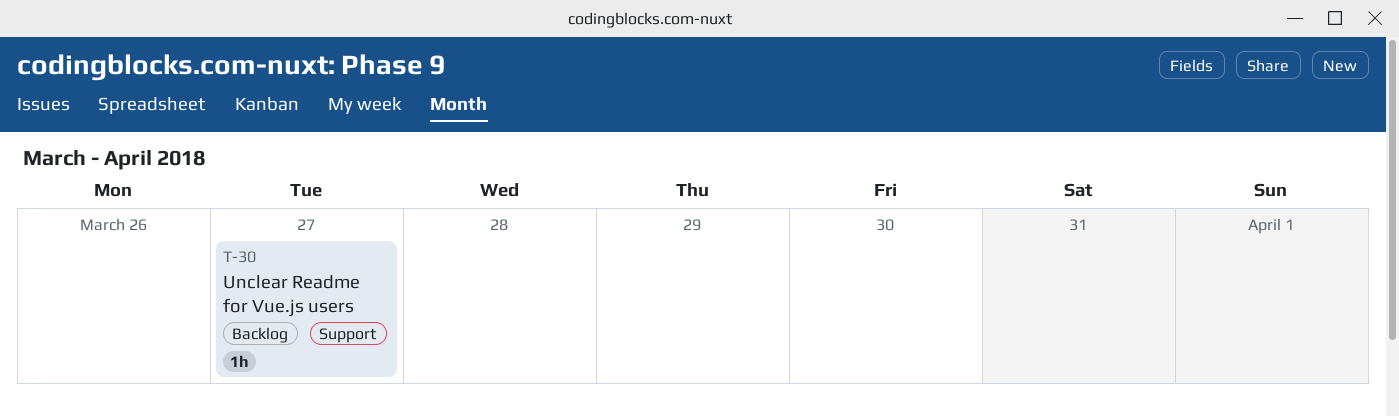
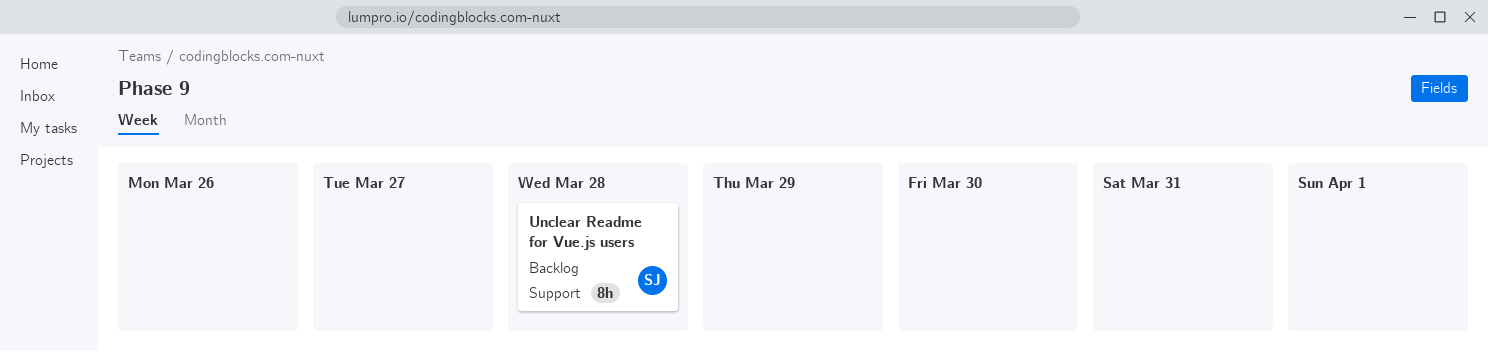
Unclear Readme for Vue.js users, estimate: 1h -> 8h
Unclear Readme for Vue.js users, due: Mar 27 -> Mar 28

